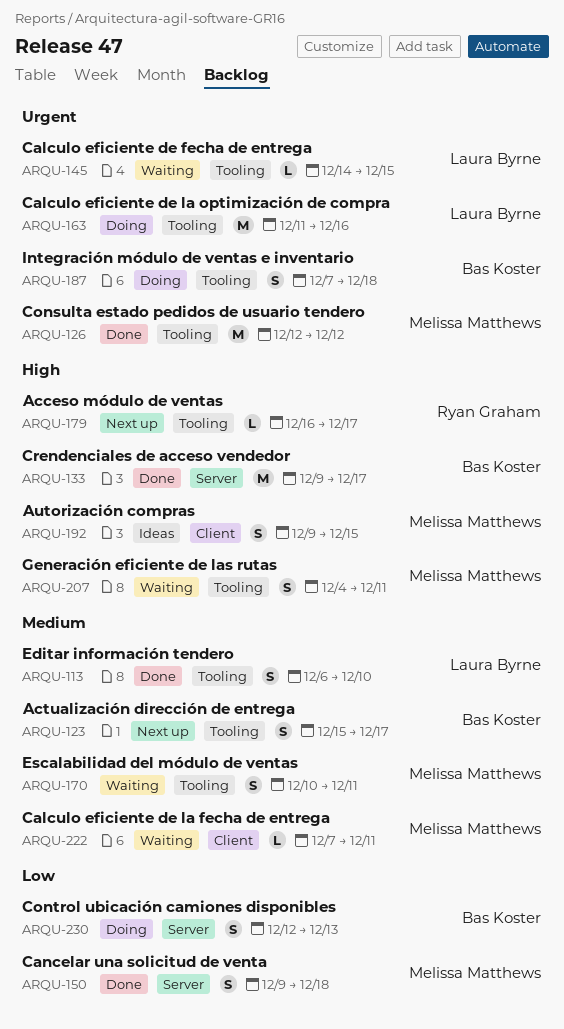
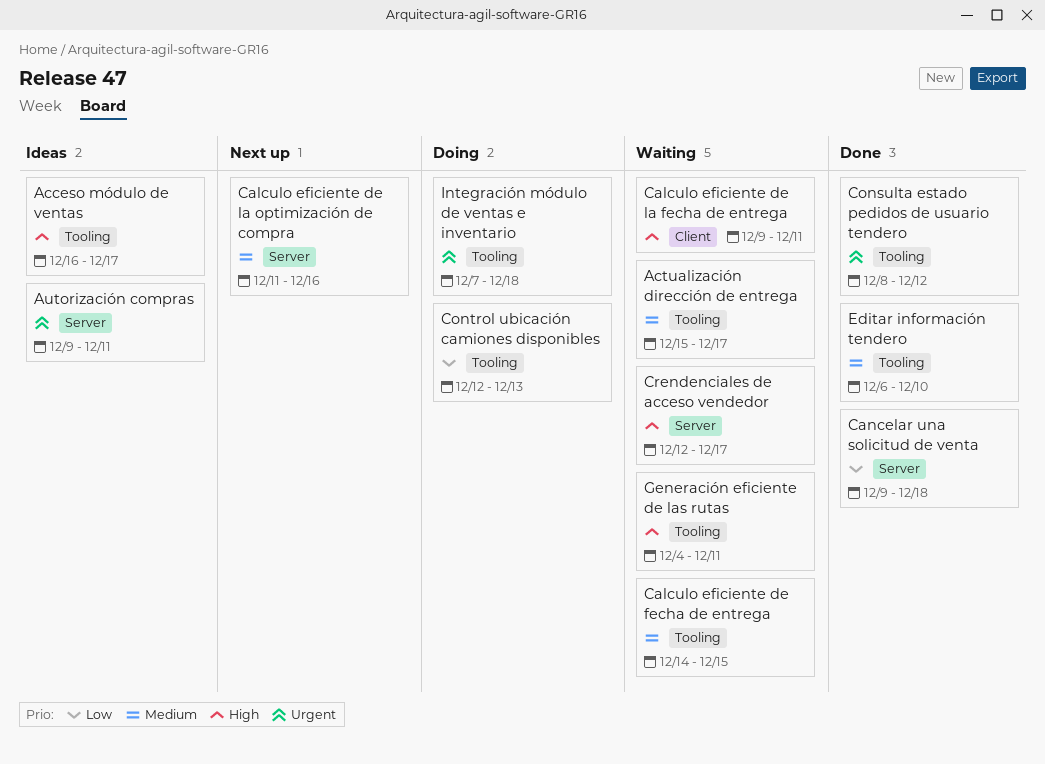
Acceso módulo de ventas, status: Next up -> Ideas
Actualización dirección de entrega, status: Next up -> Waiting
Autorización compras, priority: High -> Urgent
Autorización compras, label: Client -> Server
Autorización compras, due: Dec 15 -> Dec 11
Calculo eficiente de fecha de entrega, priority: Urgent -> Medium
Calculo eficiente de la fecha de entrega, priority: Medium -> High
Calculo eficiente de la fecha de entrega, start: Dec 7 -> Dec 9
Calculo eficiente de la optimización de compra, status: Doing -> Next up
Calculo eficiente de la optimización de compra, priority: Urgent -> Medium
Calculo eficiente de la optimización de compra, label: Tooling -> Server
Consulta estado pedidos de usuario tendero, start: Dec 12 -> Dec 8
Control ubicación camiones disponibles, label: Server -> Tooling
Crendenciales de acceso vendedor, status: Done -> Waiting
Crendenciales de acceso vendedor, start: Dec 9 -> Dec 12
Escalabilidad del módulo de ventas: present -> none

